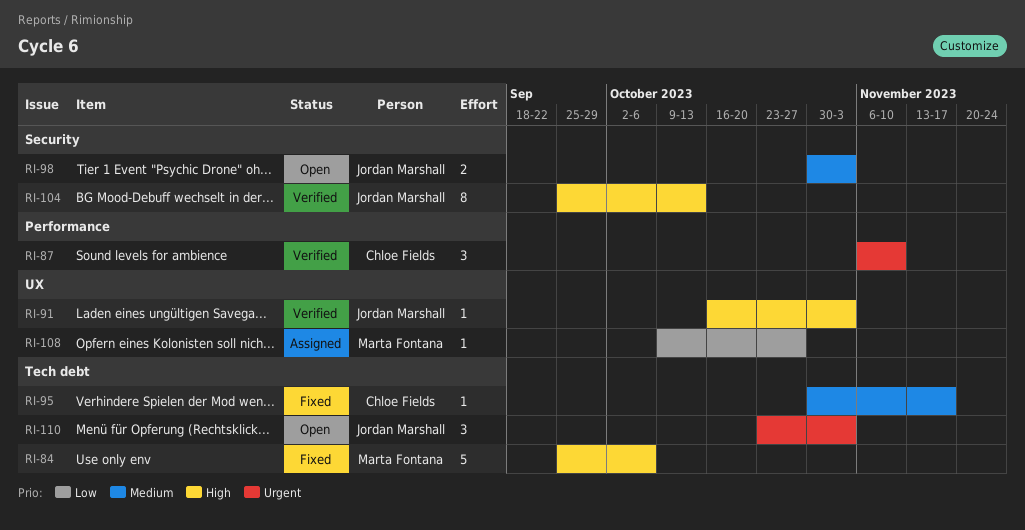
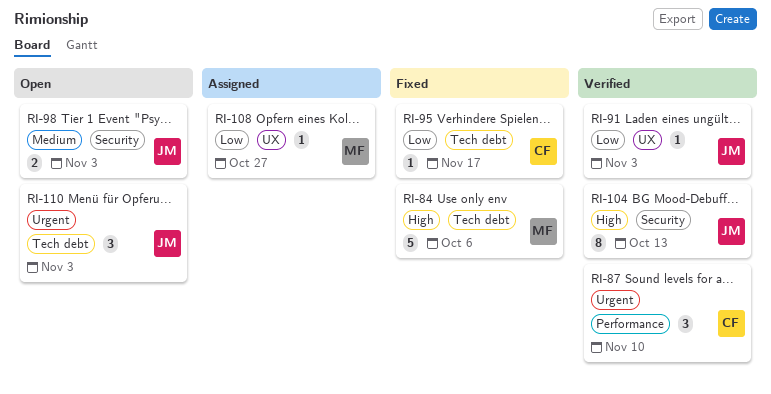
RI-91, priority: High -> Low
RI-95, priority: Medium -> Low

